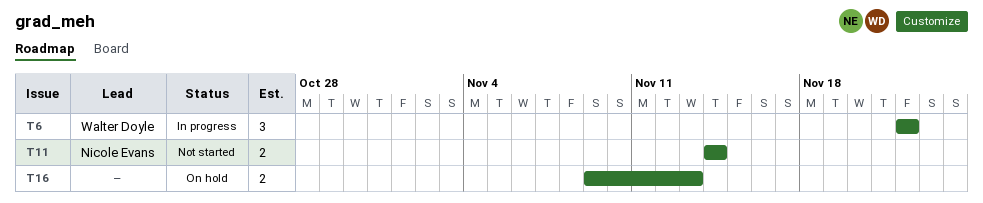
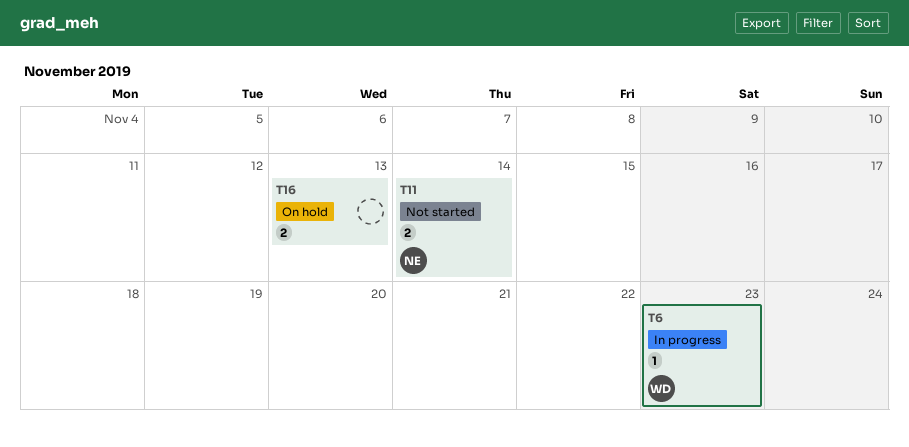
T6, estimate: 3 -> 1
T6, due: Nov 22 -> Nov 23

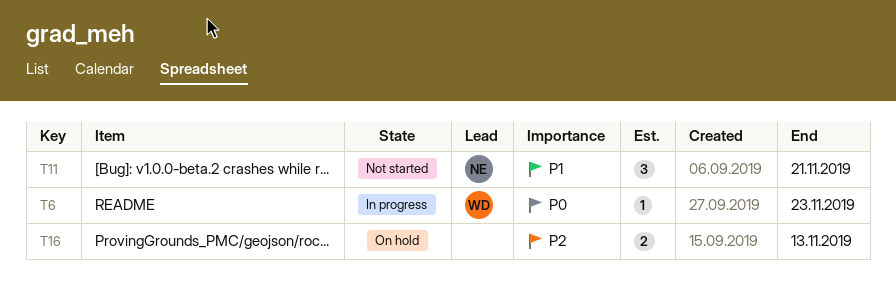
T11, estimate: 2 -> 3
T11, due: Nov 14 -> Nov 21

